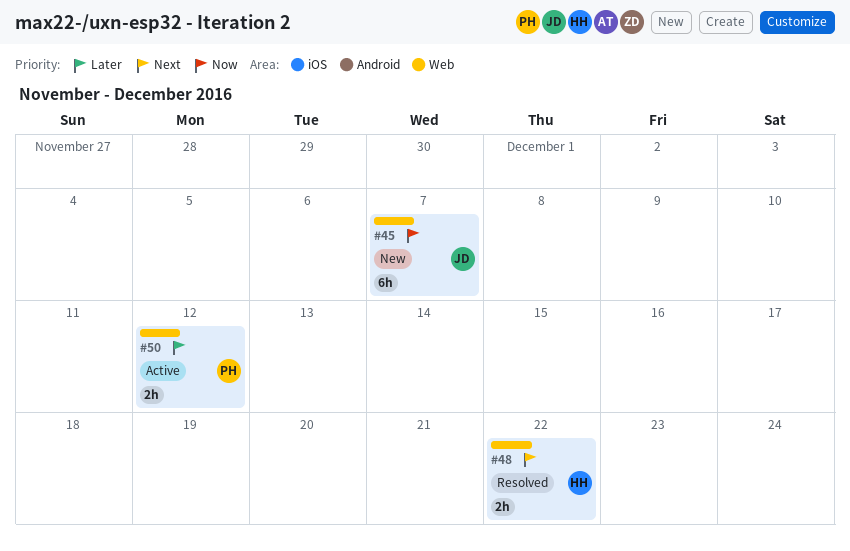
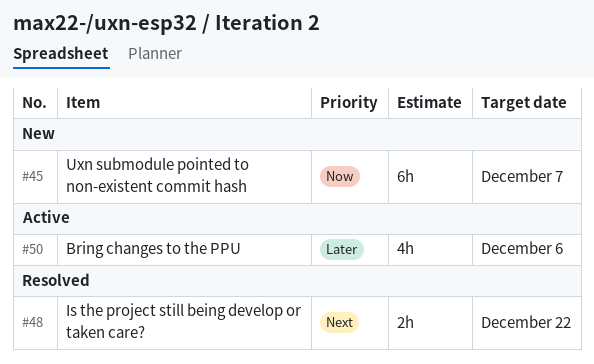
#50, estimate: 2h -> 4h
#50, due: Dec 12 -> Dec 6

